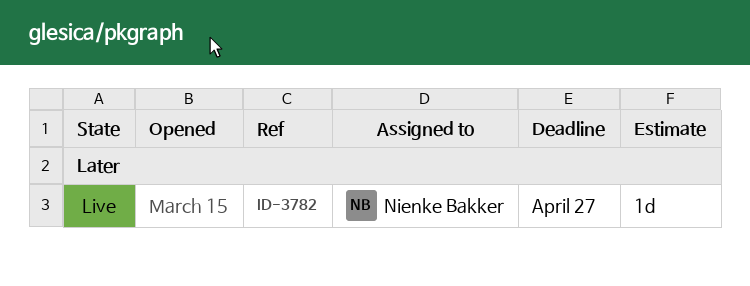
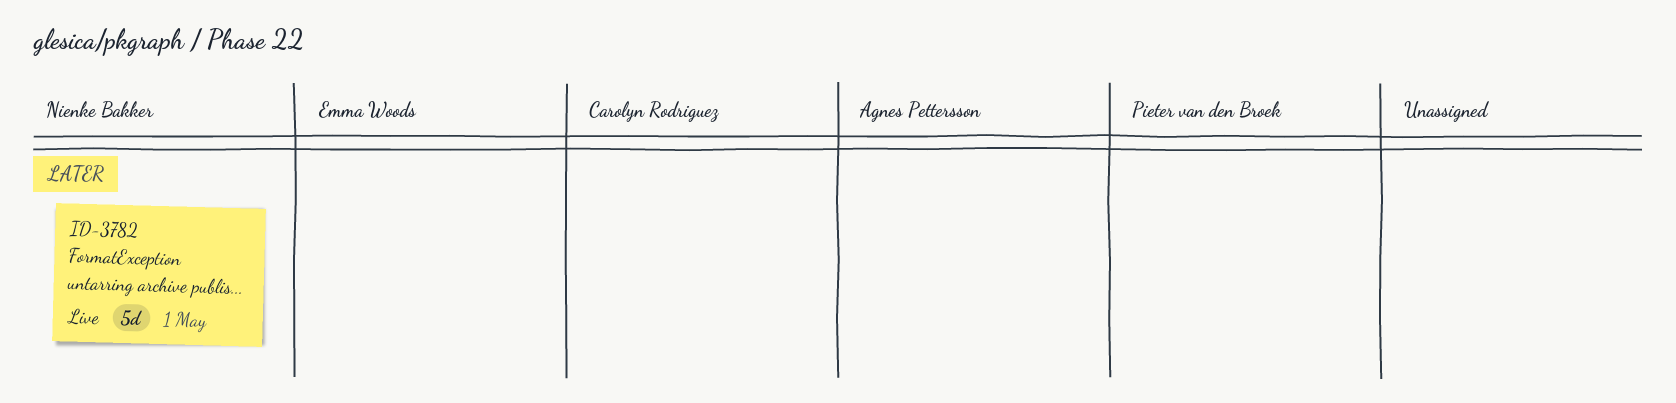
ID-3782, estimate: 1d -> 5d
ID-3782, due: Apr 27 -> May 1

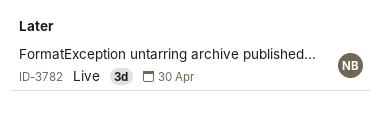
ID-3782, estimate: 5d -> 3d
ID-3782, due: May 1 -> Apr 30

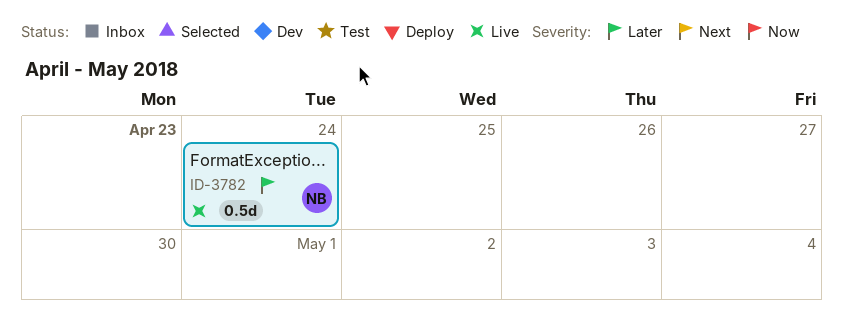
ID-3782, estimate: 3d -> 0.5d
ID-3782, due: Apr 30 -> Apr 24

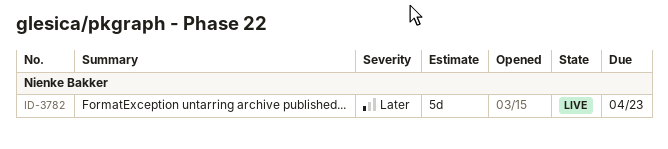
ID-3782, estimate: 0.5d -> 5d
ID-3782, due: Apr 24 -> Apr 23

